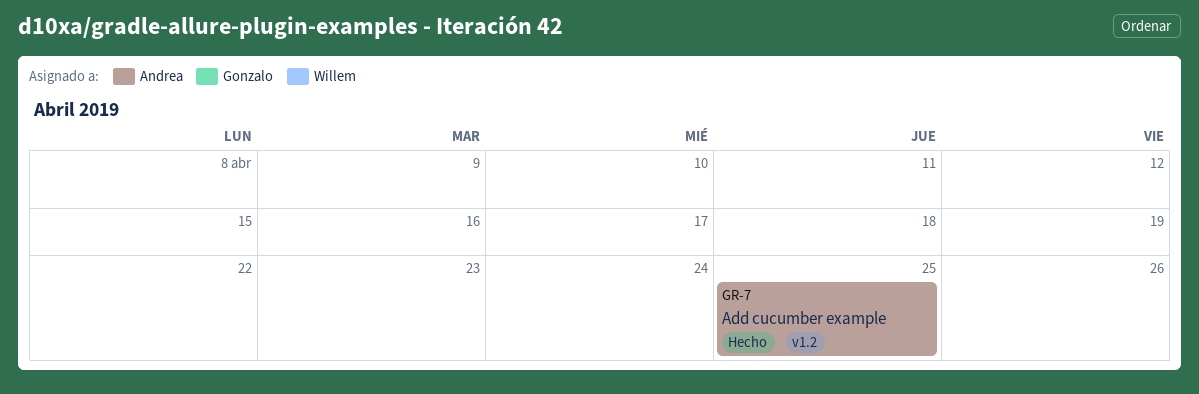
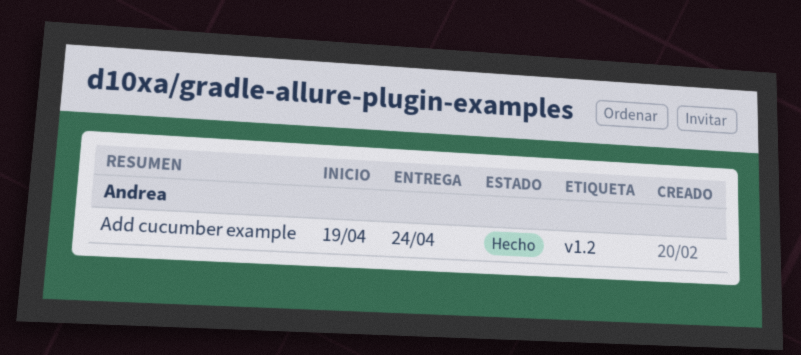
Add cucumber example, due: Apr 25 -> Apr 24

